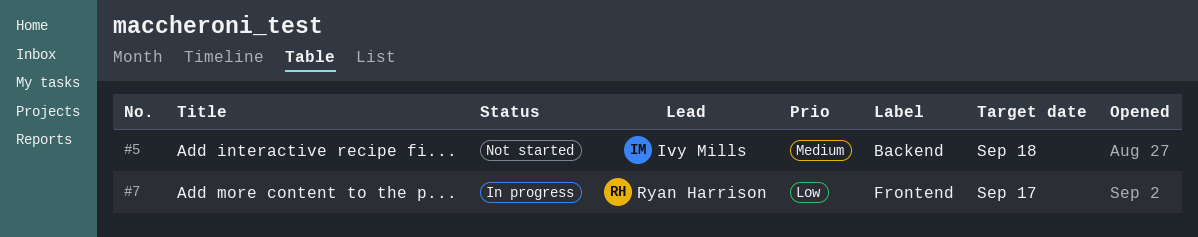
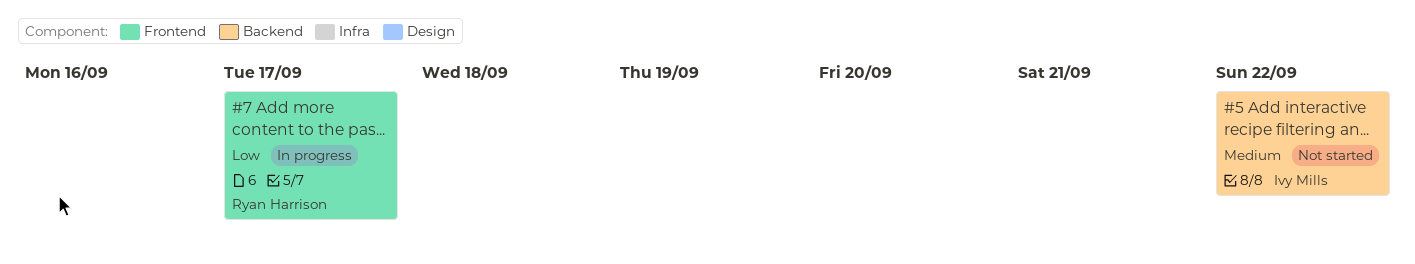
#5, due: Sep 18 -> Sep 22

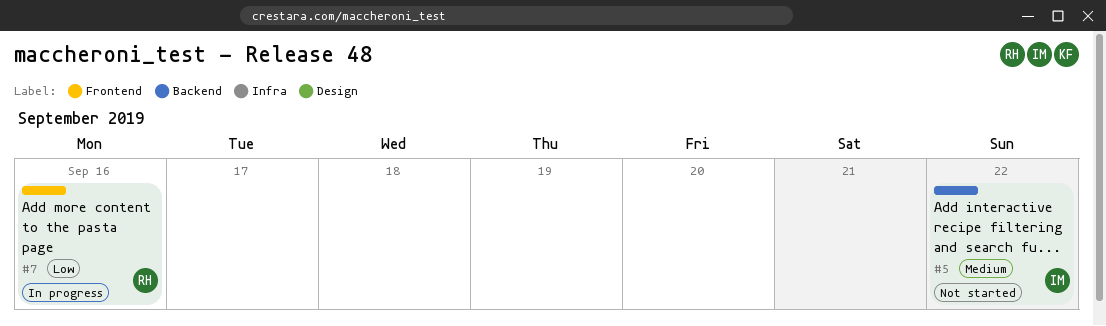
#7, due: Sep 17 -> Sep 16

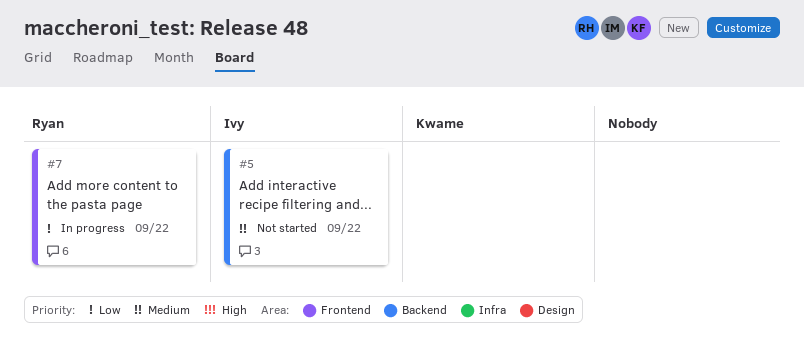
#7, due: Sep 16 -> Sep 22

